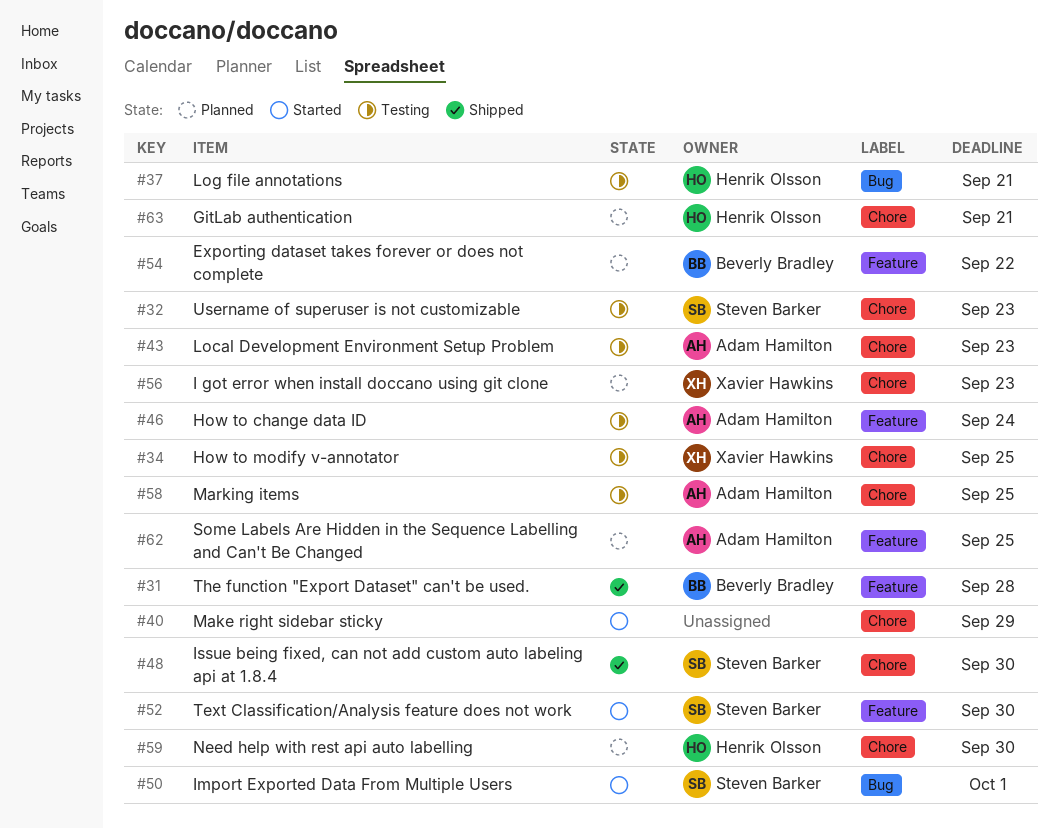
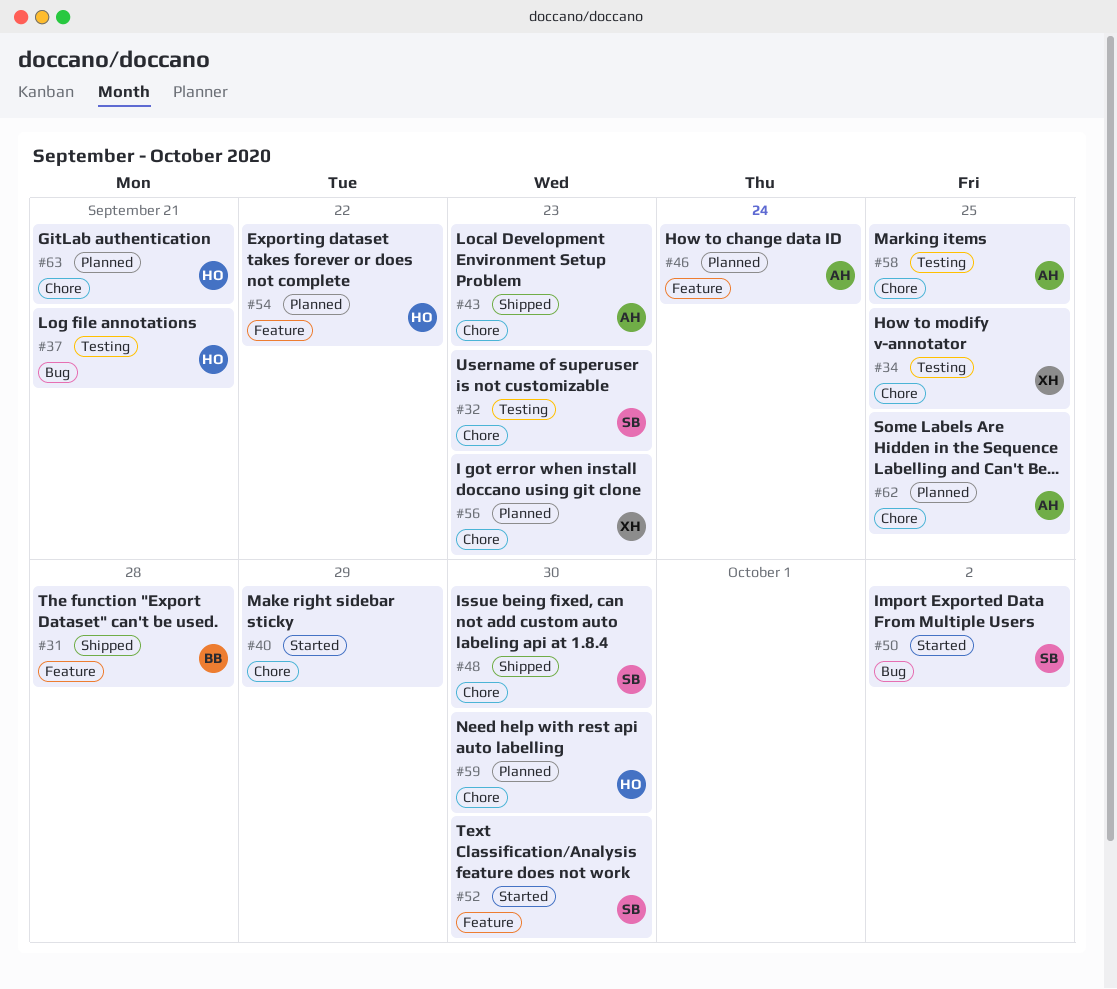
#43, status: Testing -> Shipped
#46, status: Testing -> Planned
#50, due: Oct 1 -> Oct 2
#54, owner: Beverly Bradley -> Henrik Olsson
#62, label: Feature -> Chore

